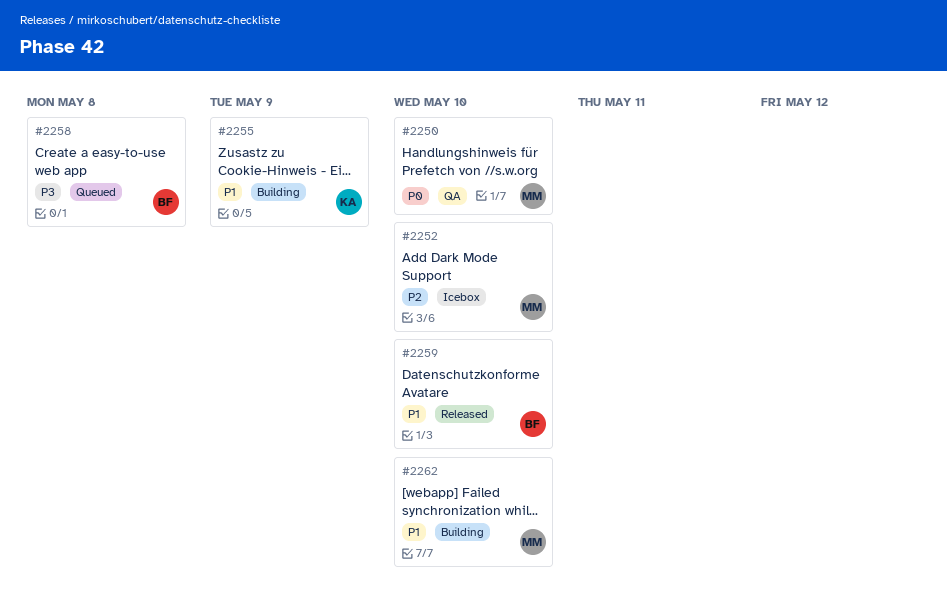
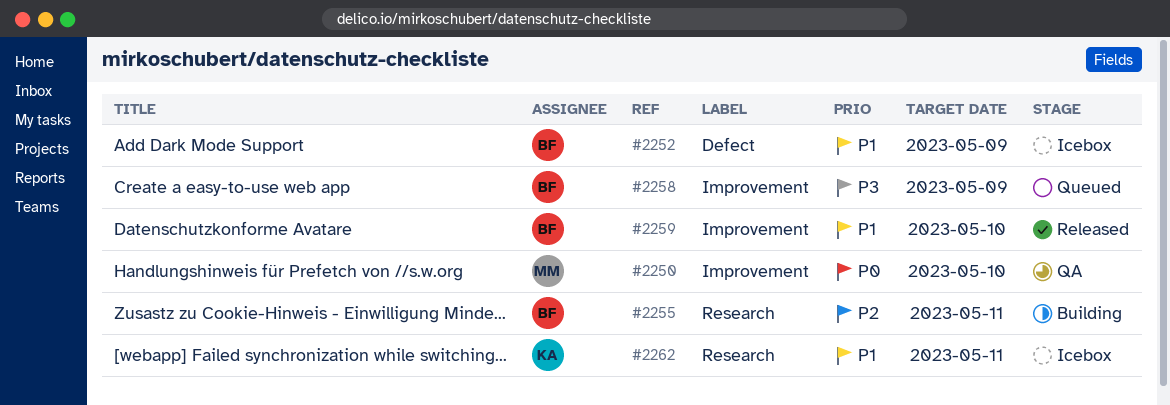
#2252, owner: MM -> BF
#2252, priority: P2 -> P1
#2252, due: May 10 -> May 9
#2255, owner: KA -> BF
#2255, priority: P1 -> P2
#2255, due: May 9 -> May 11
#2258, due: May 8 -> May 9
#2262, status: Building -> Icebox
#2262, owner: MM -> KA
#2262, due: May 10 -> May 11

